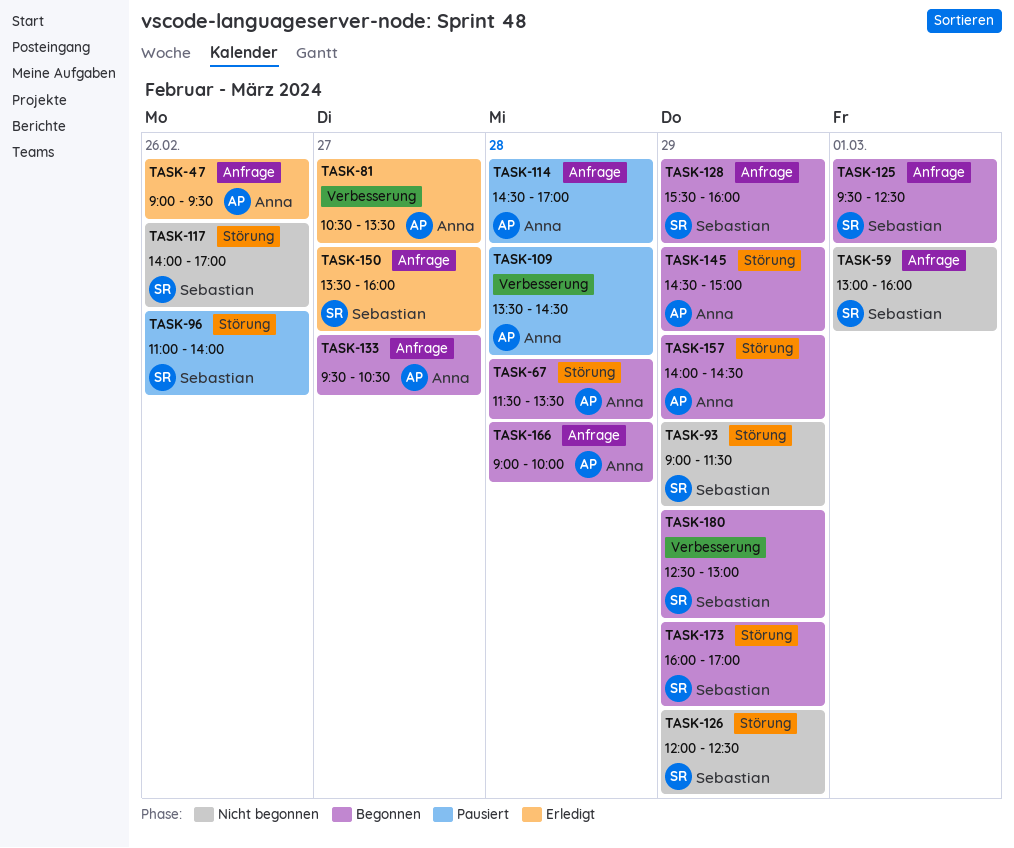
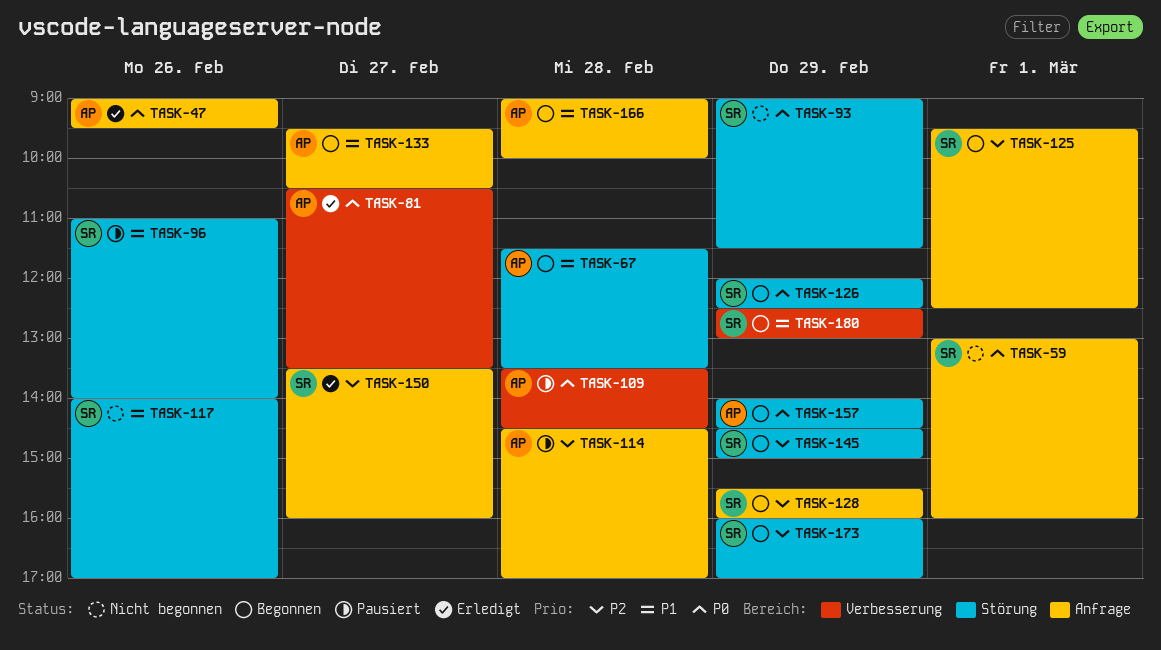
TASK-126, status: Nicht begonnen -> Begonnen
TASK-145, owner: Anna -> Sebastian

